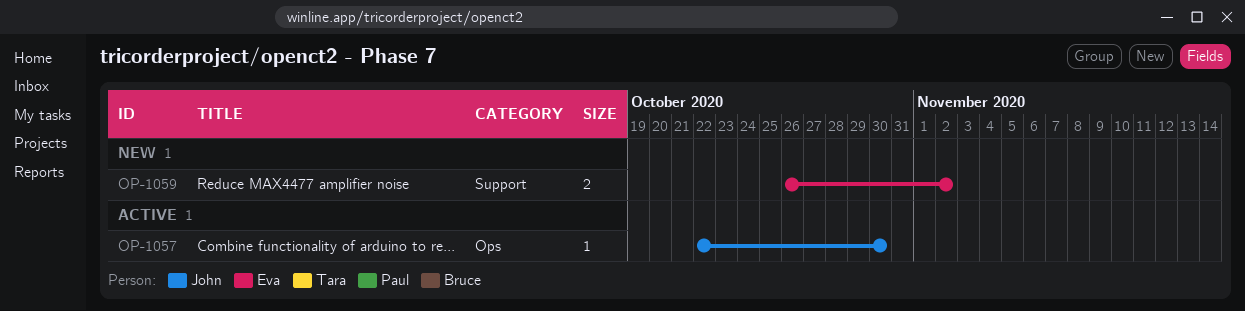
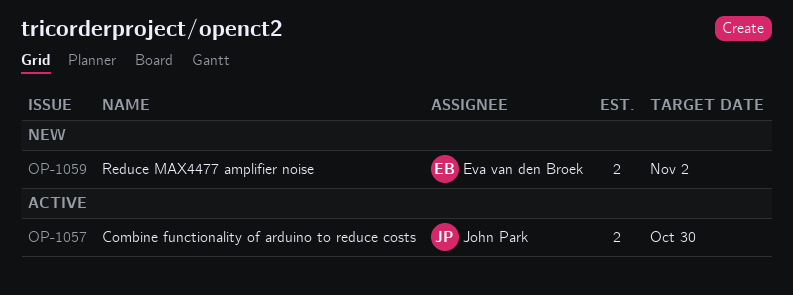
OP-1057, estimate: 1 -> 2

